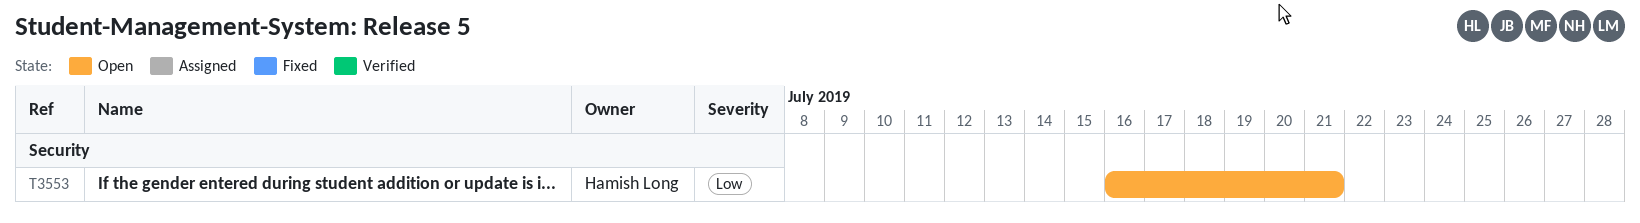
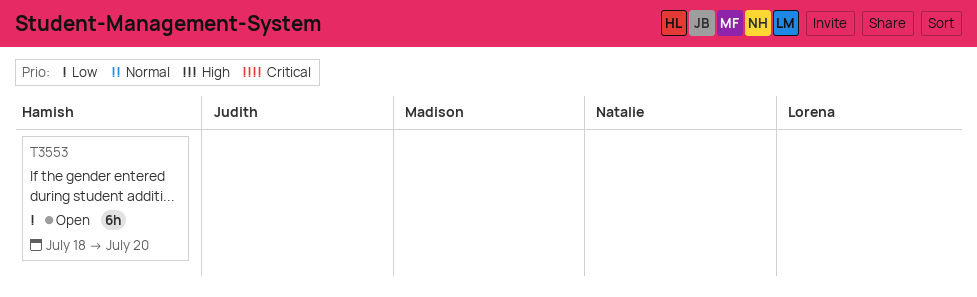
T3553, start: Jul 16 -> Jul 18
T3553, due: Jul 21 -> Jul 20

